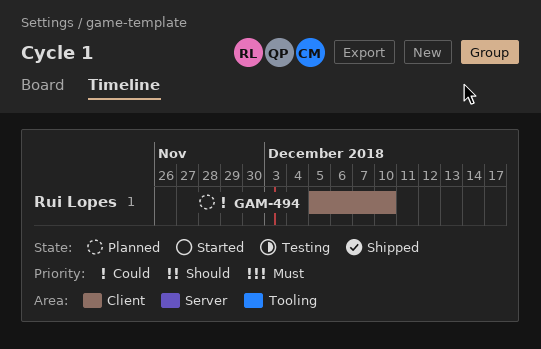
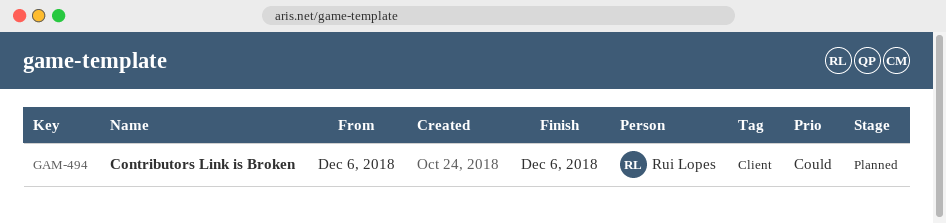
GAM-494, start: Dec 5 -> Dec 6
GAM-494, due: Dec 10 -> Dec 6

